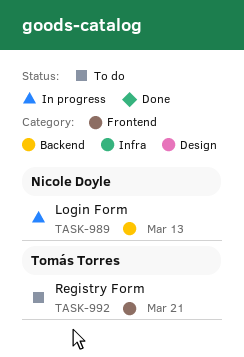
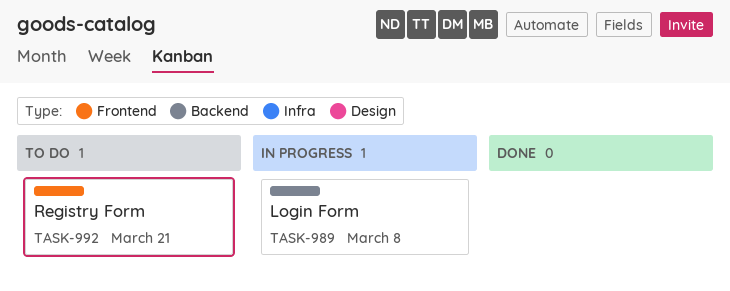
TASK-989, due: Mar 13 -> Mar 8

